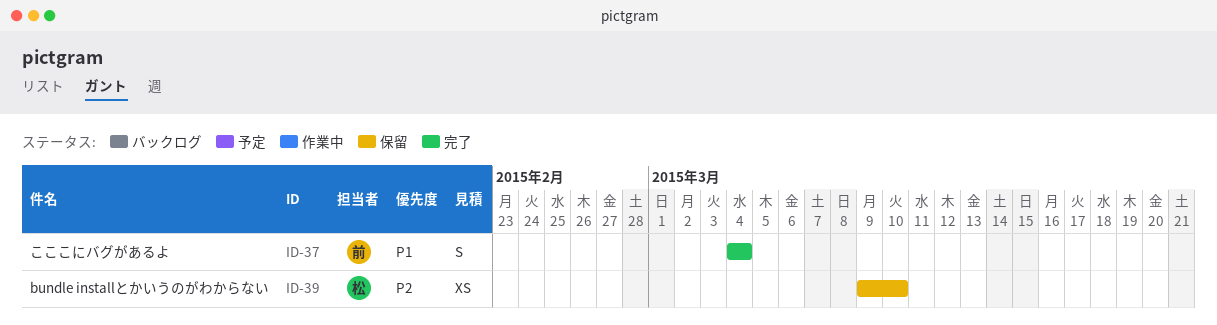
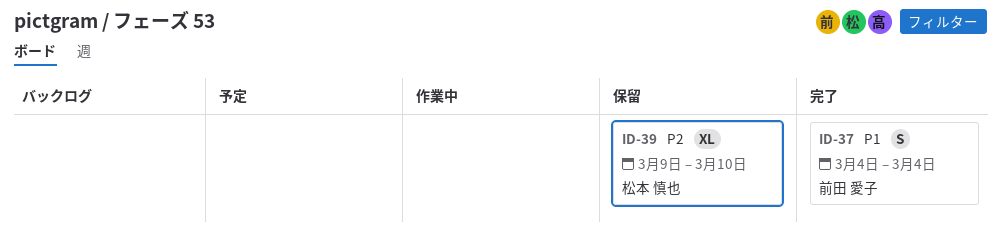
ID-39, estimate: XS -> XL

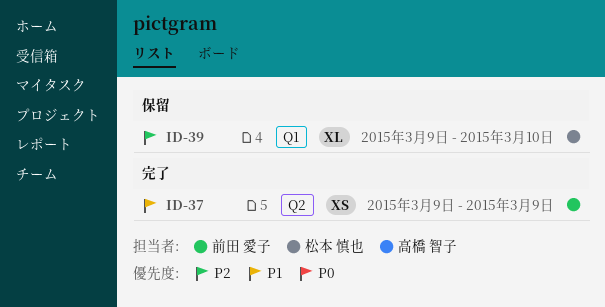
ID-37, estimate: S -> XS
ID-37, start: Mar 4 -> Mar 9
ID-37, due: Mar 4 -> Mar 9

